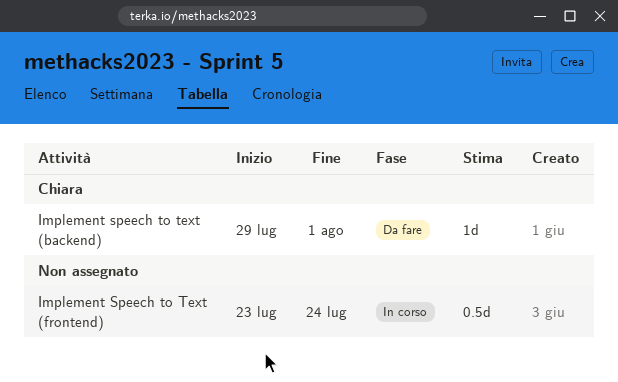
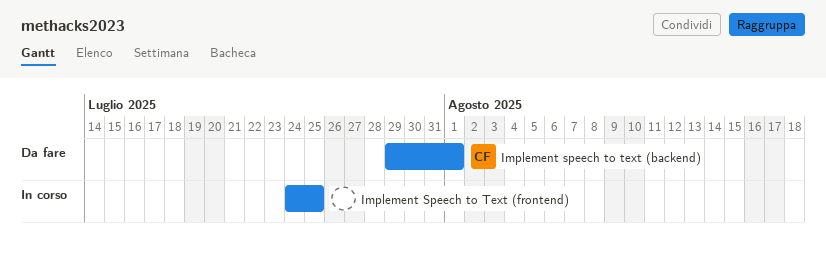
Implement Speech to Text (frontend), start: Jul 23 -> Jul 24
Implement Speech to Text (frontend), due: Jul 24 -> Jul 25

